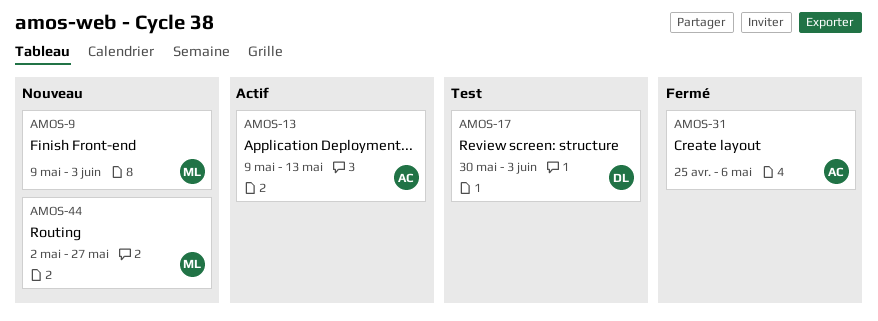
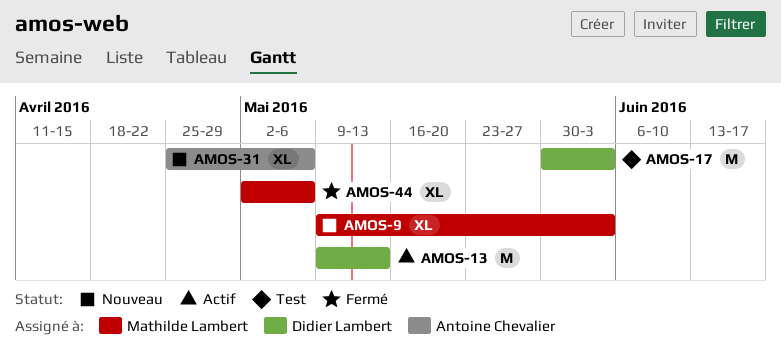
AMOS-13, owner: Antoine Chevalier -> Didier Lambert
AMOS-31, status: Fermé -> Nouveau
AMOS-44, status: Nouveau -> Fermé
AMOS-44, due: May 27 -> May 6

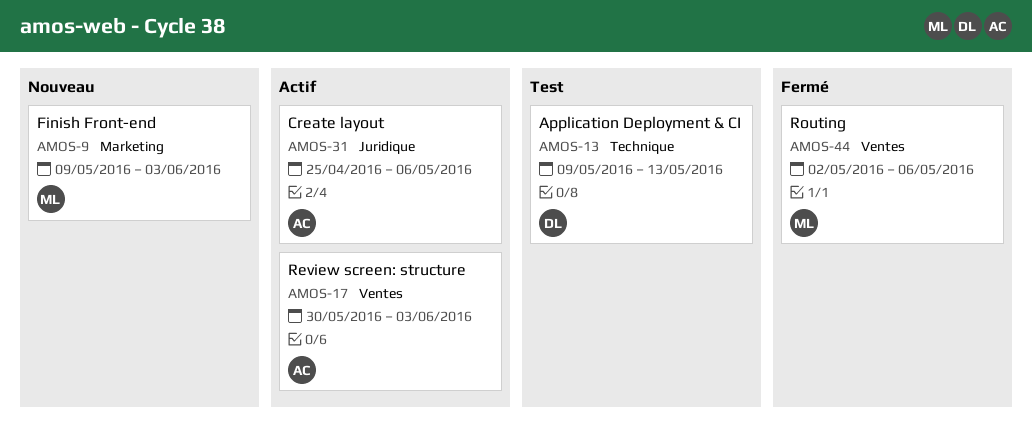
AMOS-13, status: Actif -> Test
AMOS-17, status: Test -> Actif
AMOS-17, owner: Didier Lambert -> Antoine Chevalier
AMOS-31, status: Nouveau -> Actif

